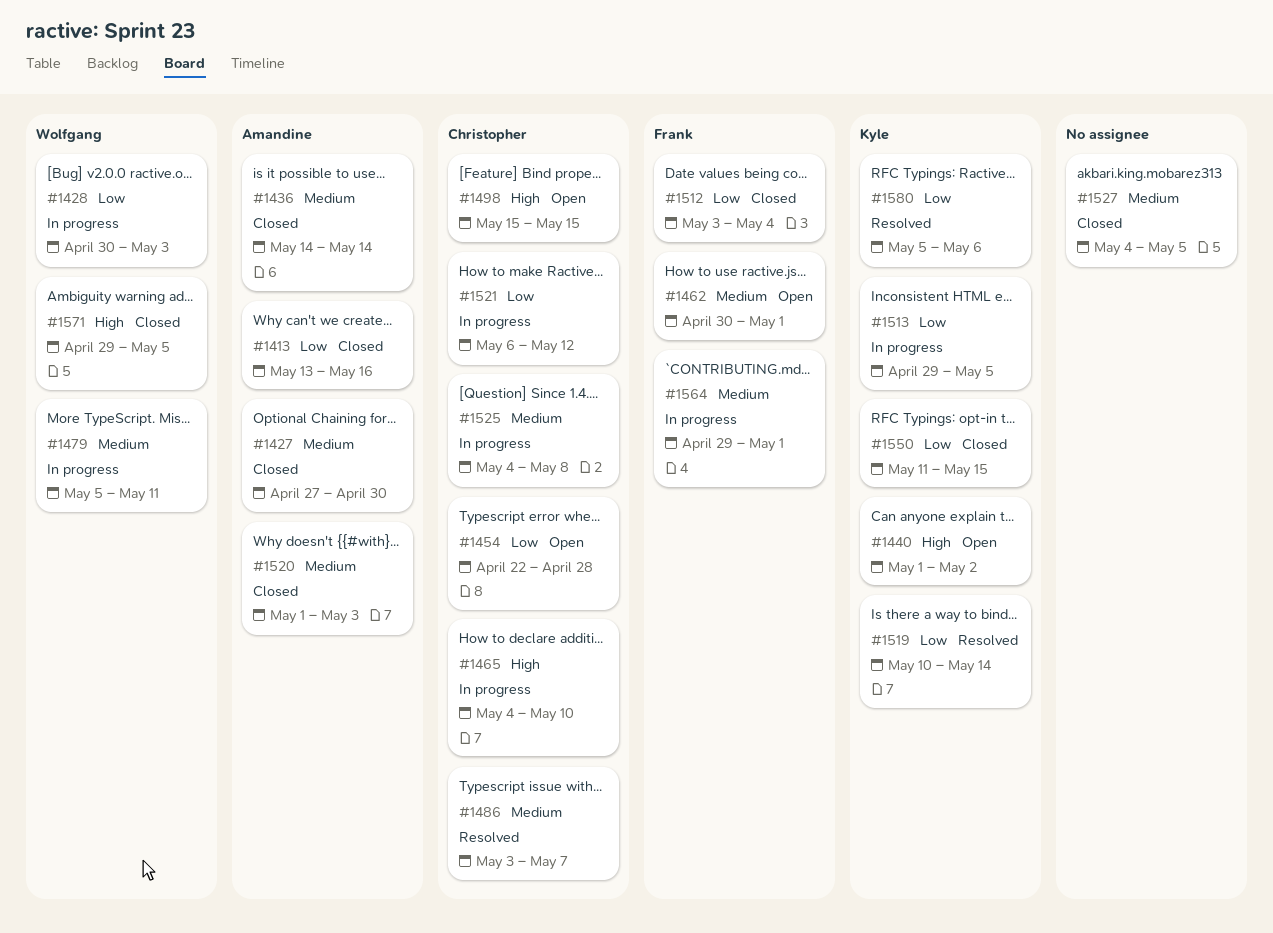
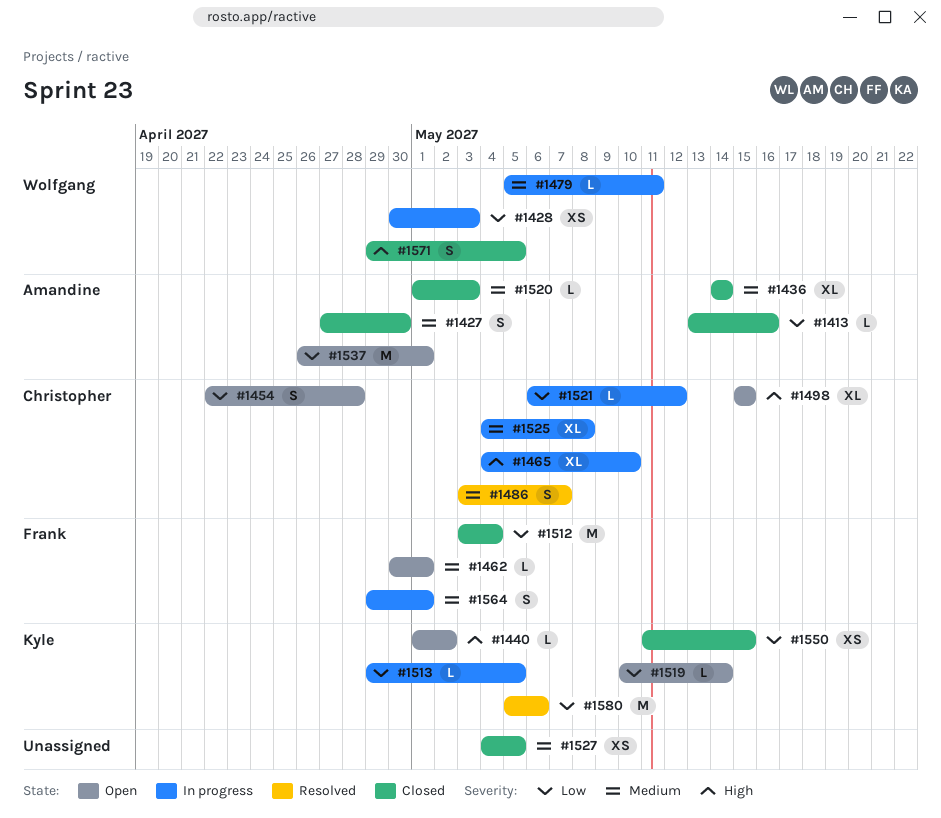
#1519, status: Resolved -> Open
#1537: none -> present

